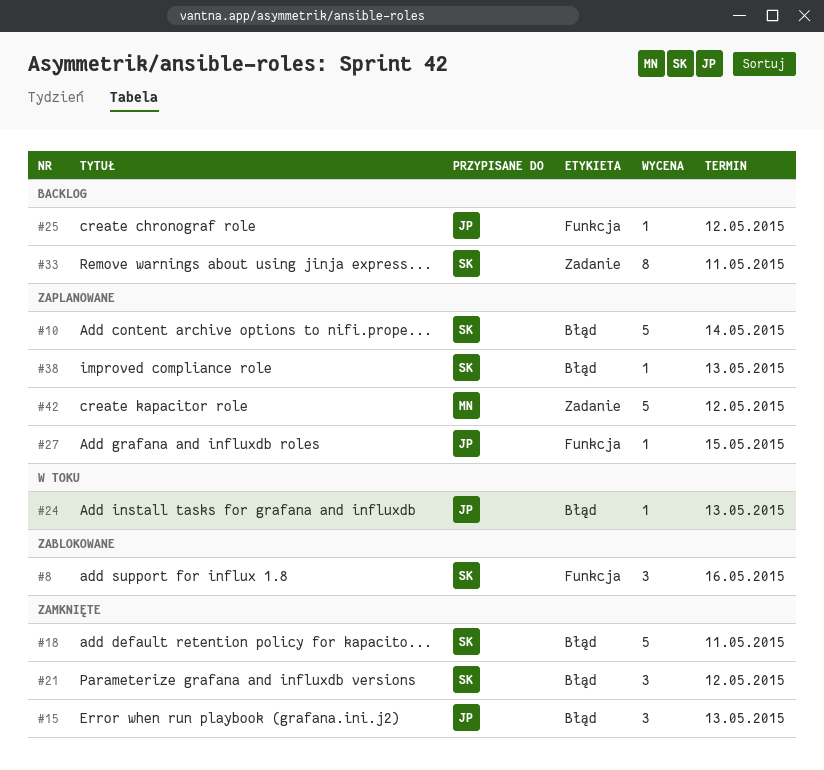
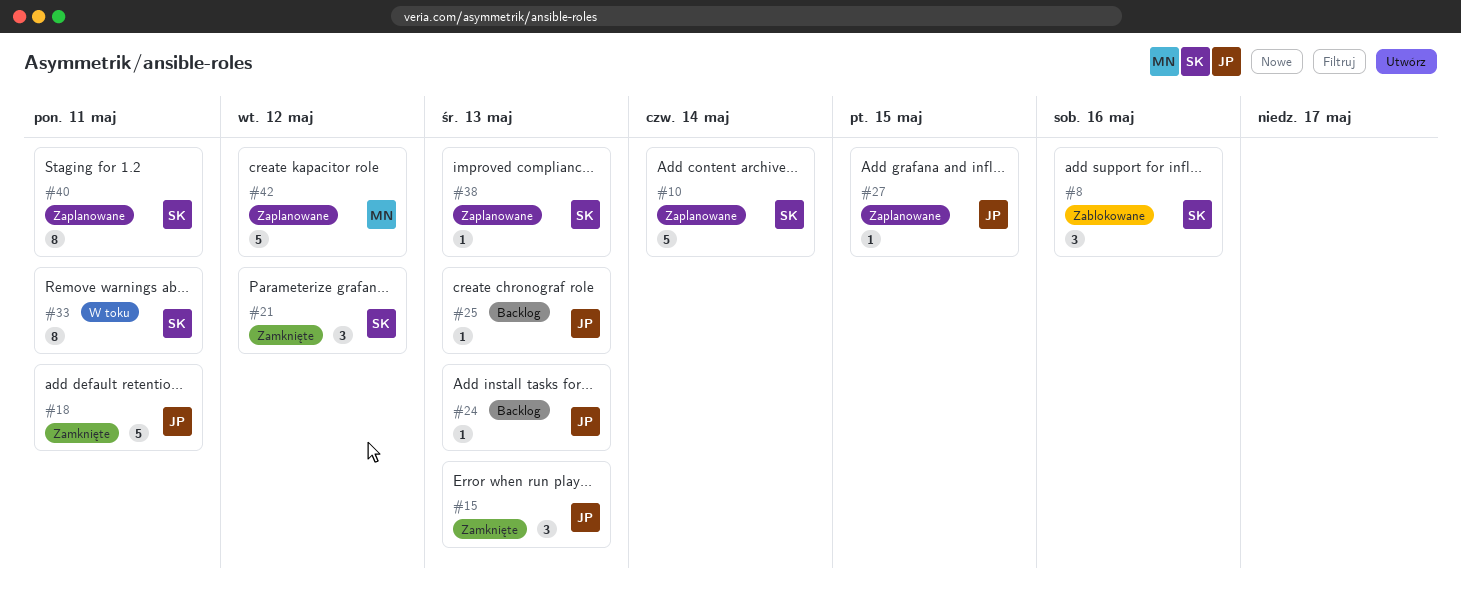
#18, owner: SK -> JP
#24, status: W toku -> Backlog
#25, due: May 12 -> May 13
#33, status: Backlog -> W toku
#40: none -> present

